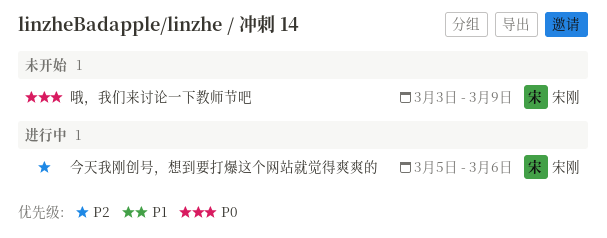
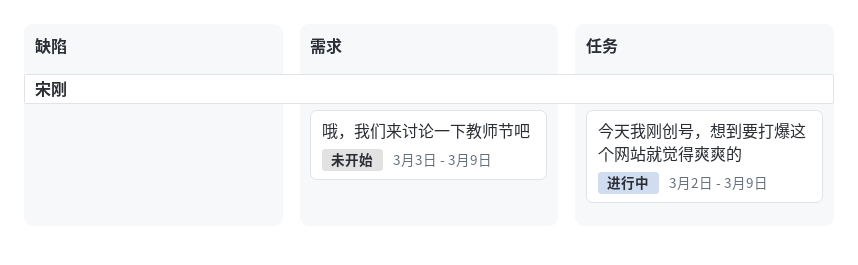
今天我刚创号，想到要打爆这个网站就觉得爽爽的, start: Mar 5 -> Mar 2
今天我刚创号，想到要打爆这个网站就觉得爽爽的, due: Mar 6 -> Mar 9

